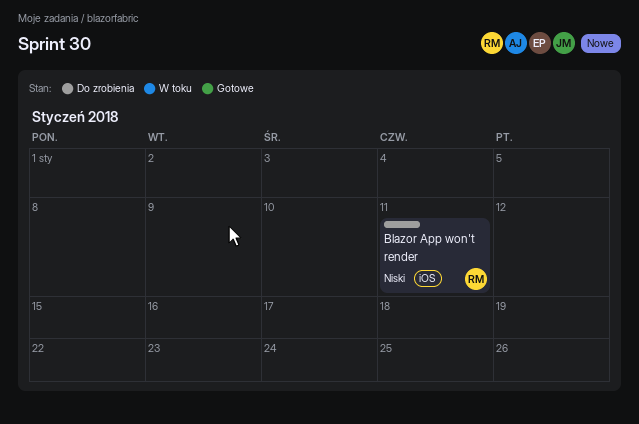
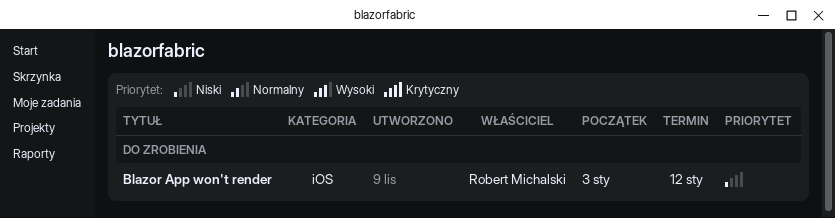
Blazor App won't render, due: Jan 11 -> Jan 12

